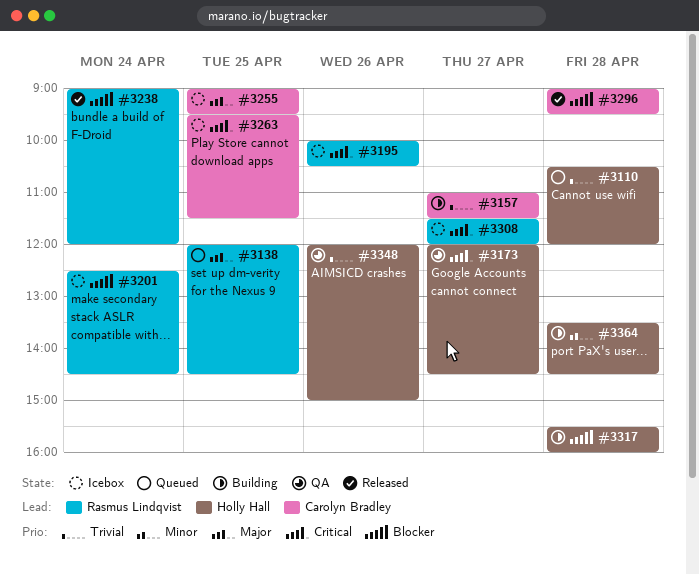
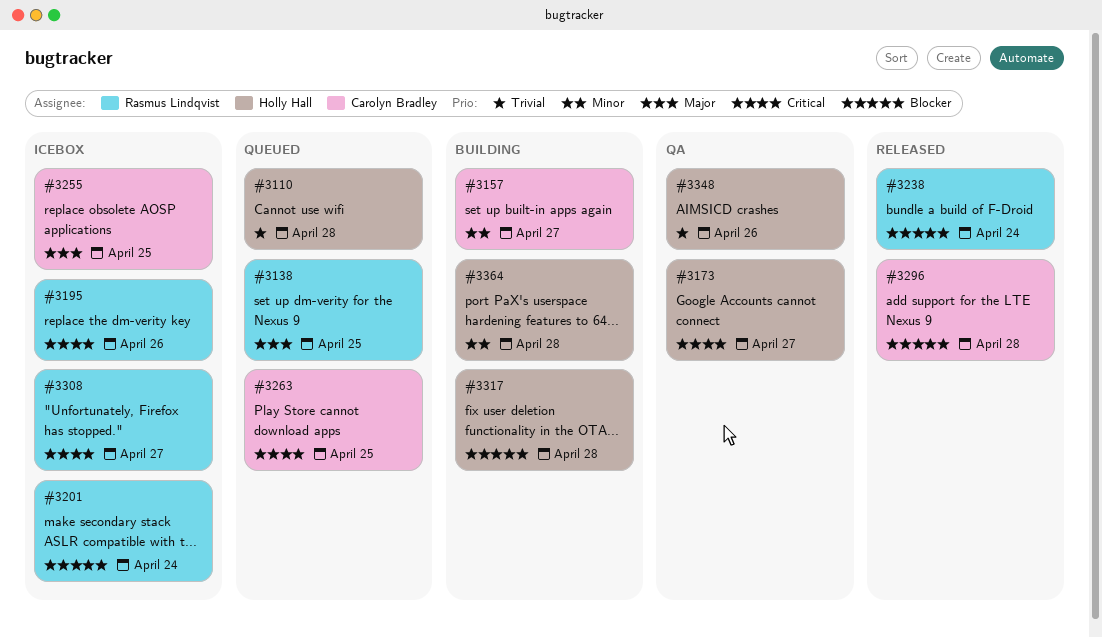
#3157, priority: Trivial -> Minor
#3263, status: Icebox -> Queued

